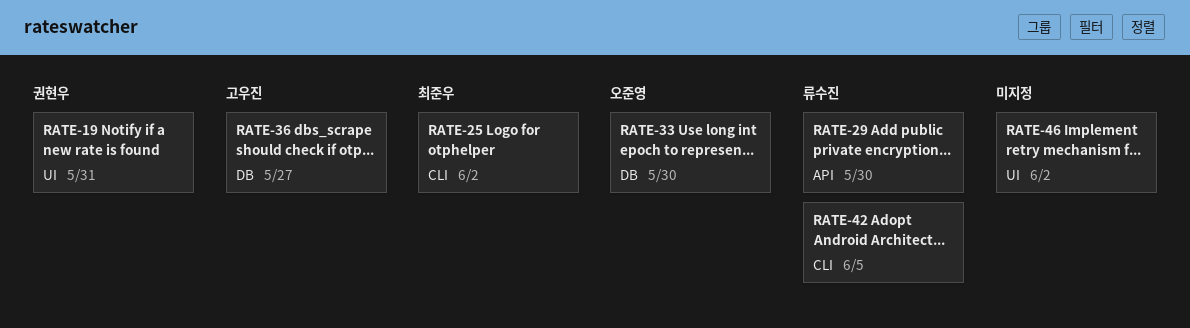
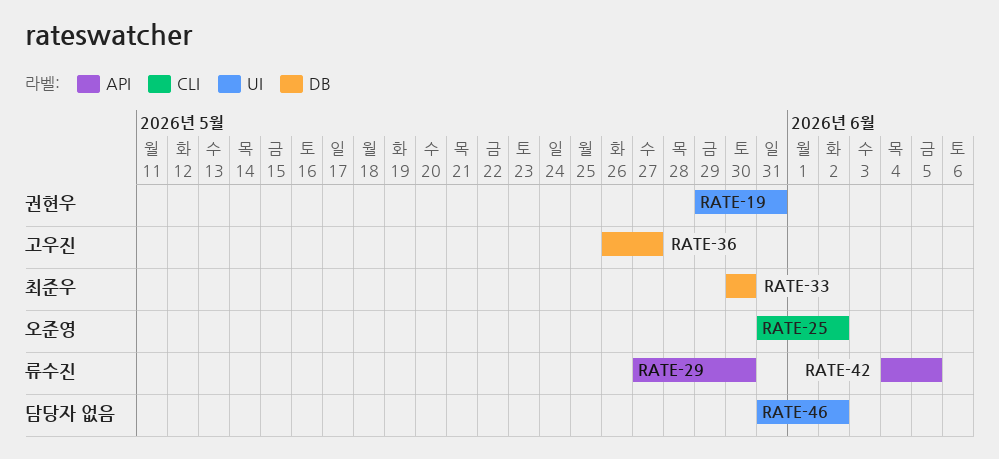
RATE-25, owner: 최준우 -> 오준영
RATE-33, owner: 오준영 -> 최준우
RATE-42, label: CLI -> API

